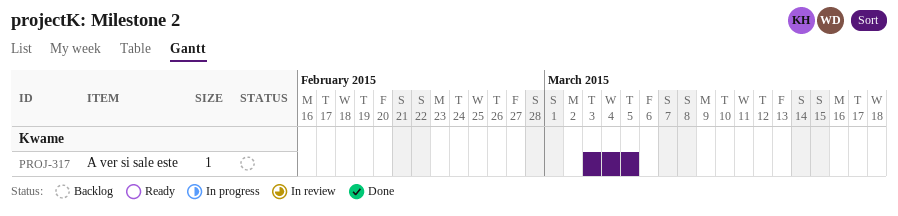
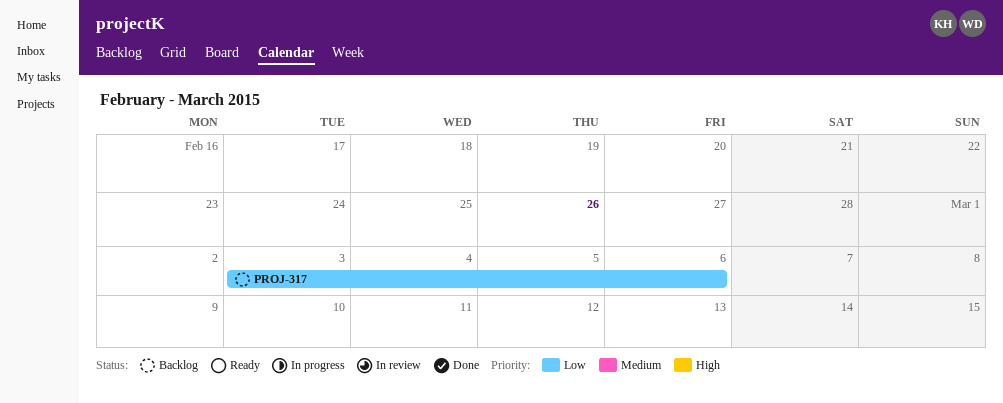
PROJ-317, due: Mar 5 -> Mar 6

